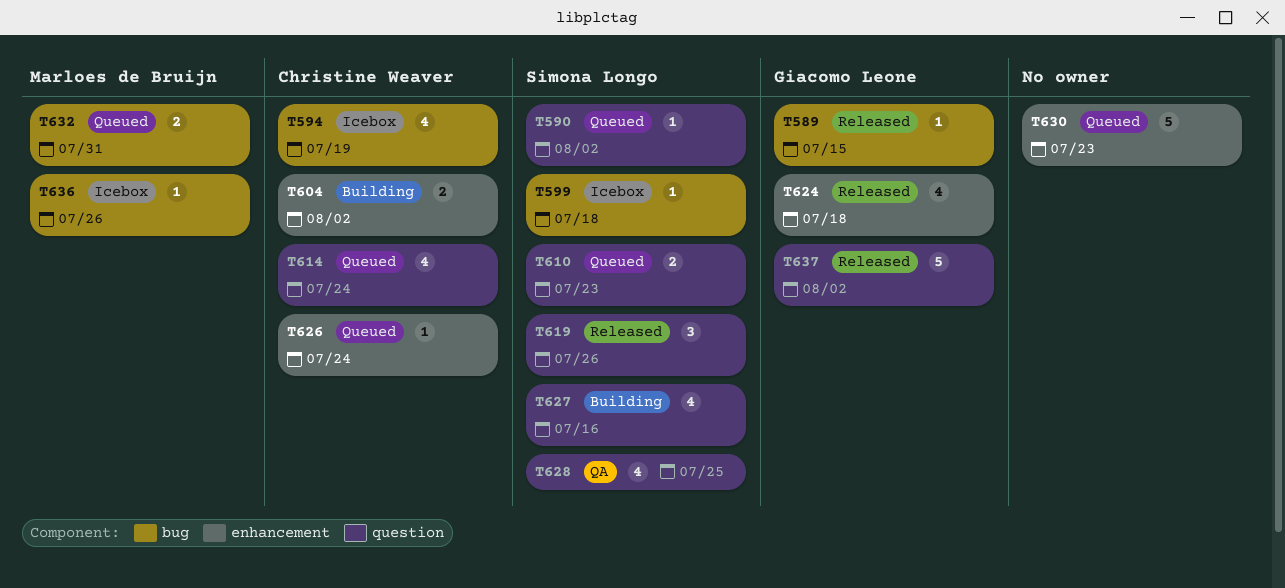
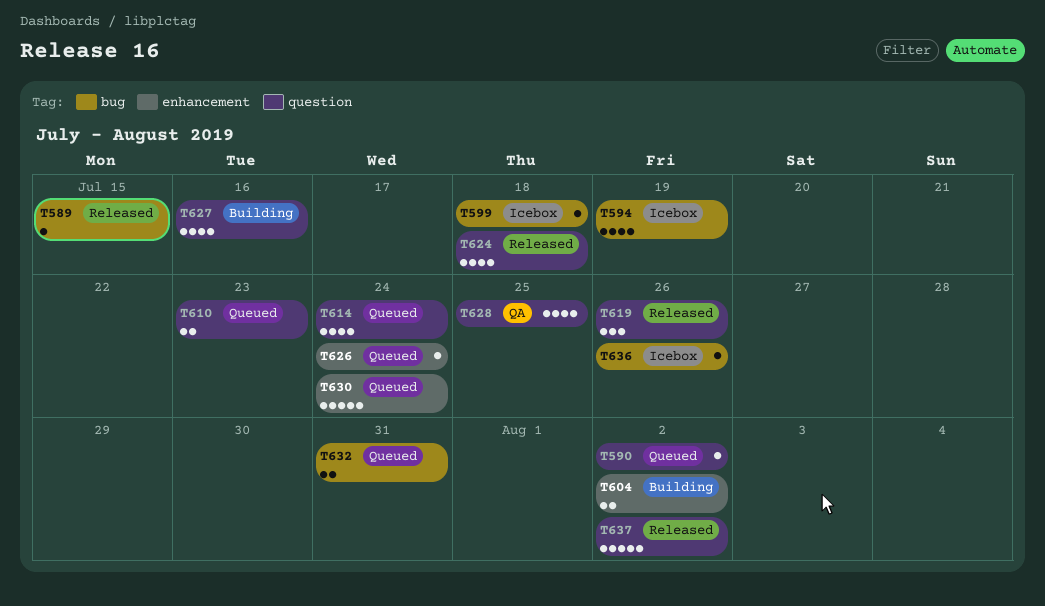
T624, label: enhancement -> question
T630, due: Jul 23 -> Jul 24

